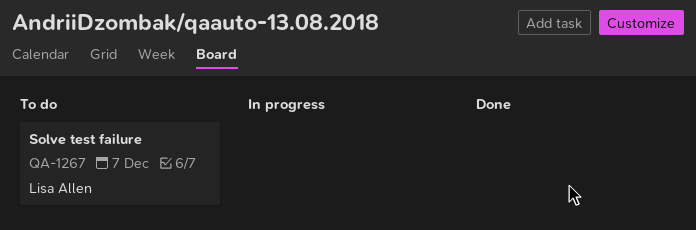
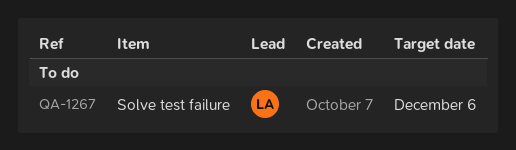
QA-1267, due: Dec 7 -> Dec 6

